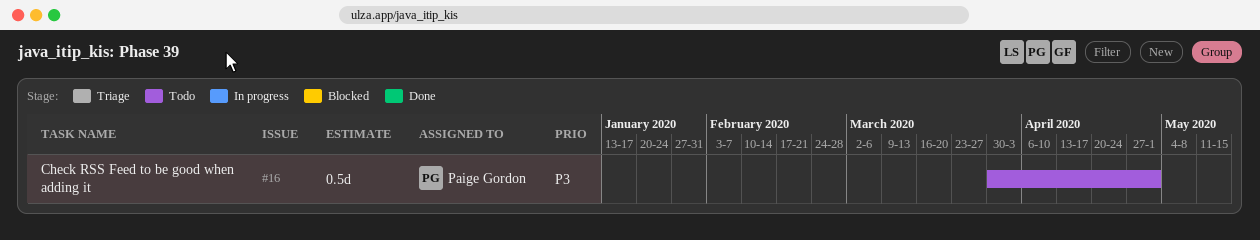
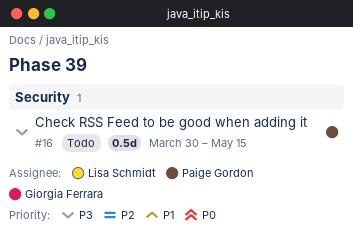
#16, due: May 1 -> May 15

